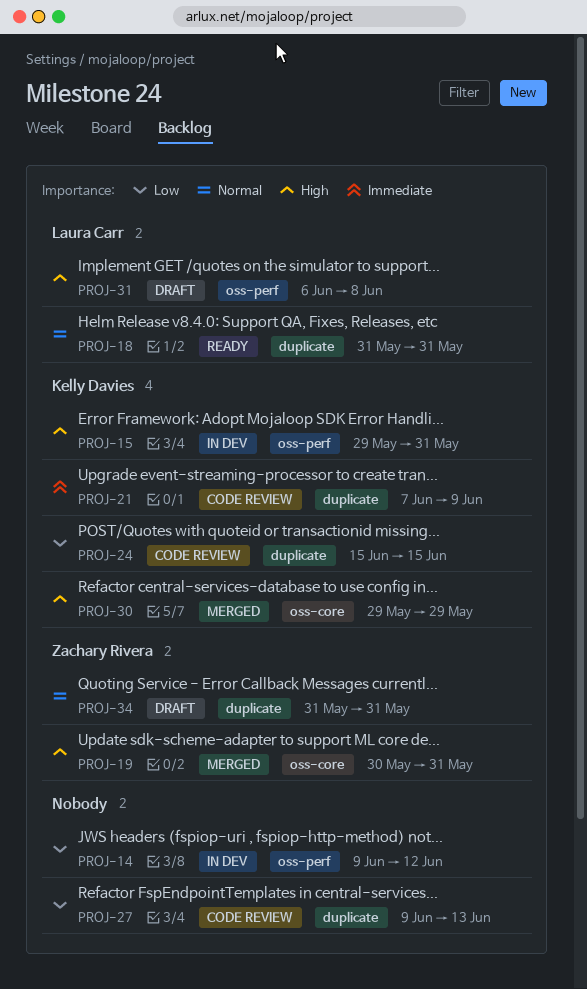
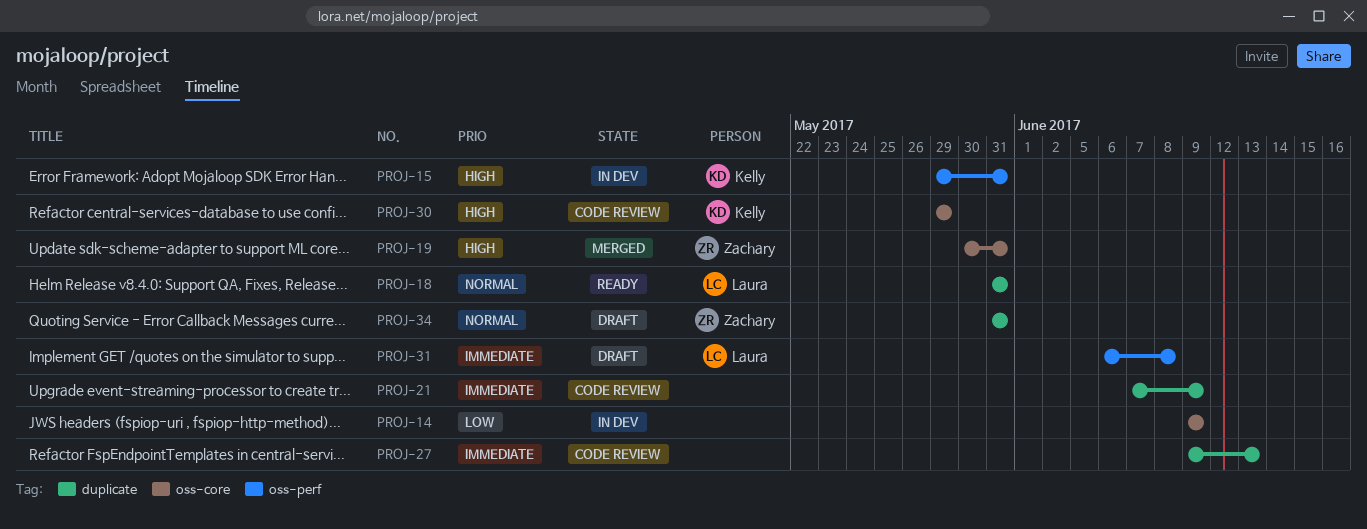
PROJ-14, label: oss-perf -> oss-core
PROJ-14, due: Jun 12 -> Jun 9
PROJ-21, owner: Kelly Davies -> none
PROJ-24: present -> none
PROJ-27, priority: Low -> Immediate
PROJ-30, status: Merged -> Code review
PROJ-31, priority: High -> Immediate

